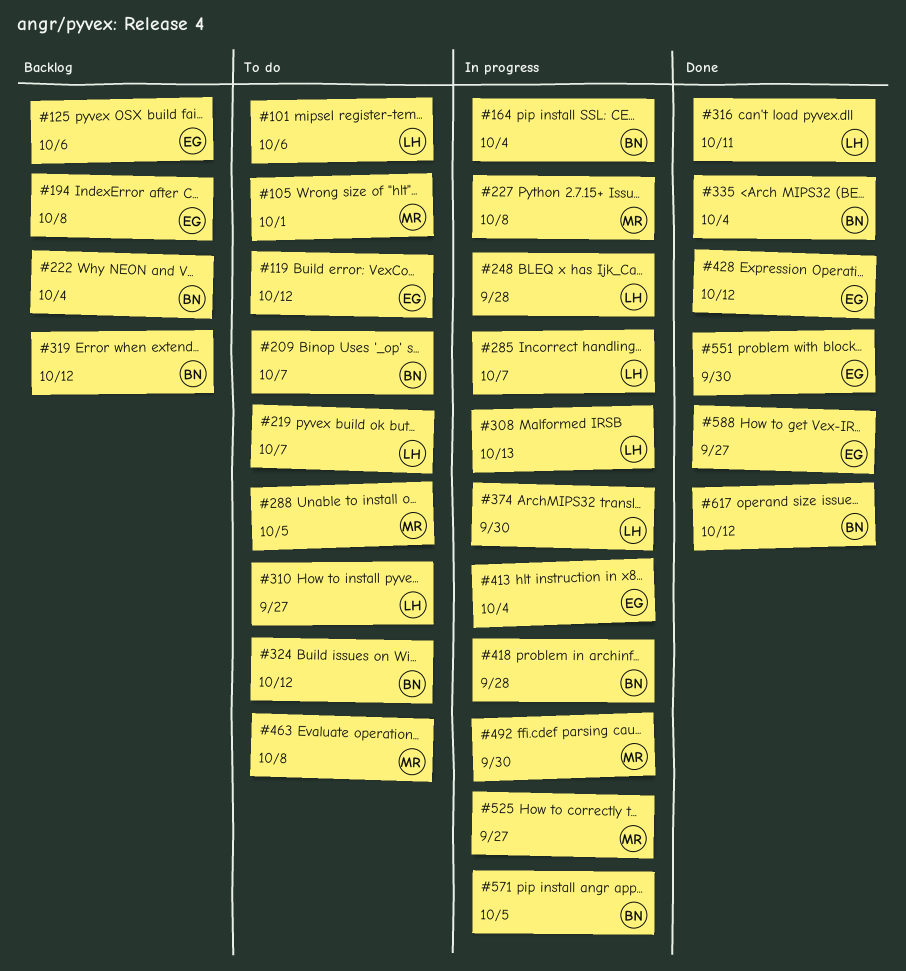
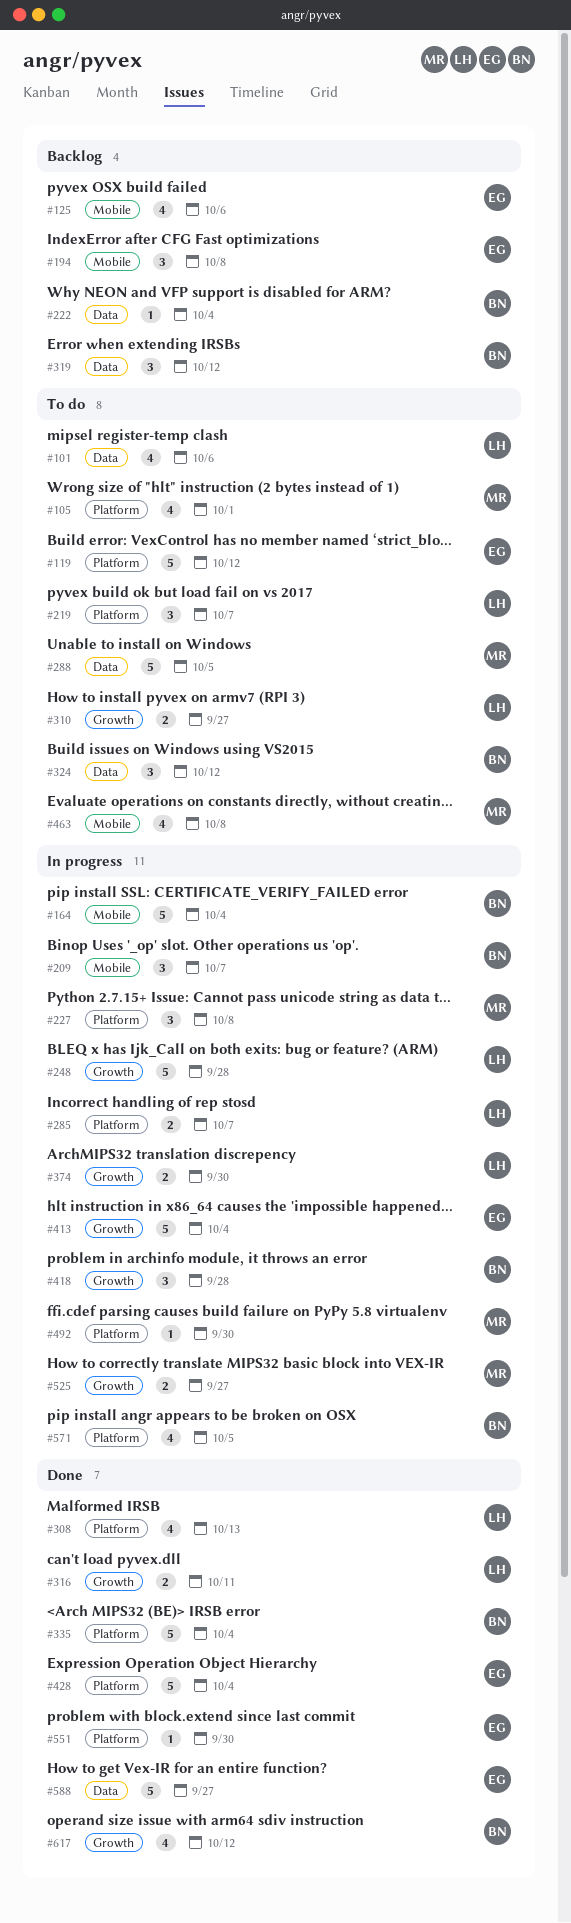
#209, status: To do -> In progress
#308, status: In progress -> Done
#428, due: Oct 12 -> Oct 4

